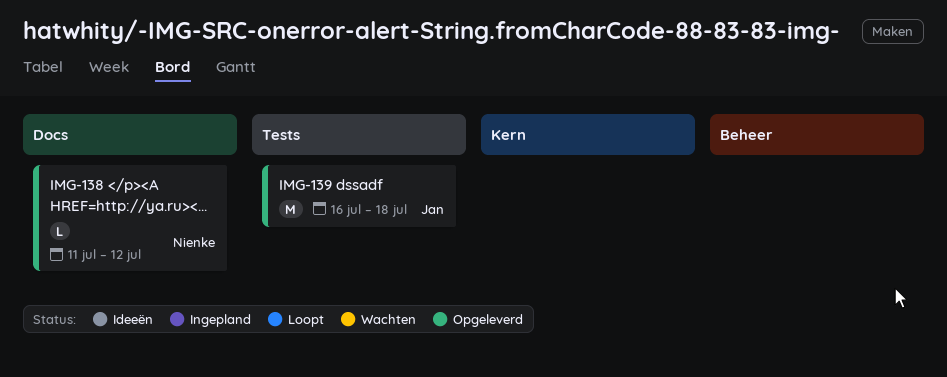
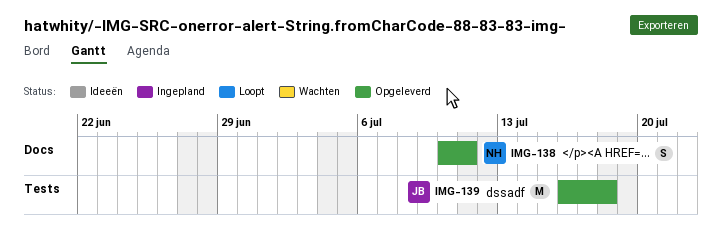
IMG-138, estimate: L -> S
IMG-138, start: Jul 11 -> Jul 10
IMG-138, due: Jul 12 -> Jul 11

